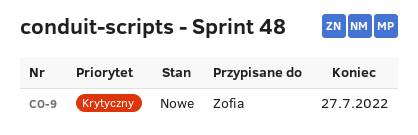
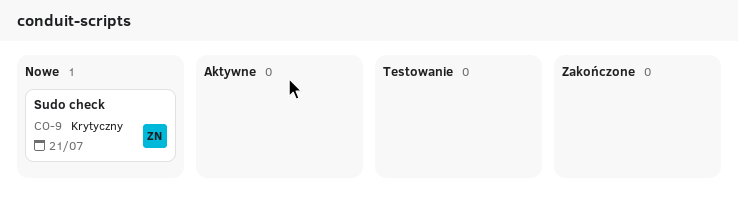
CO-9, due: Jul 27 -> Jul 21

